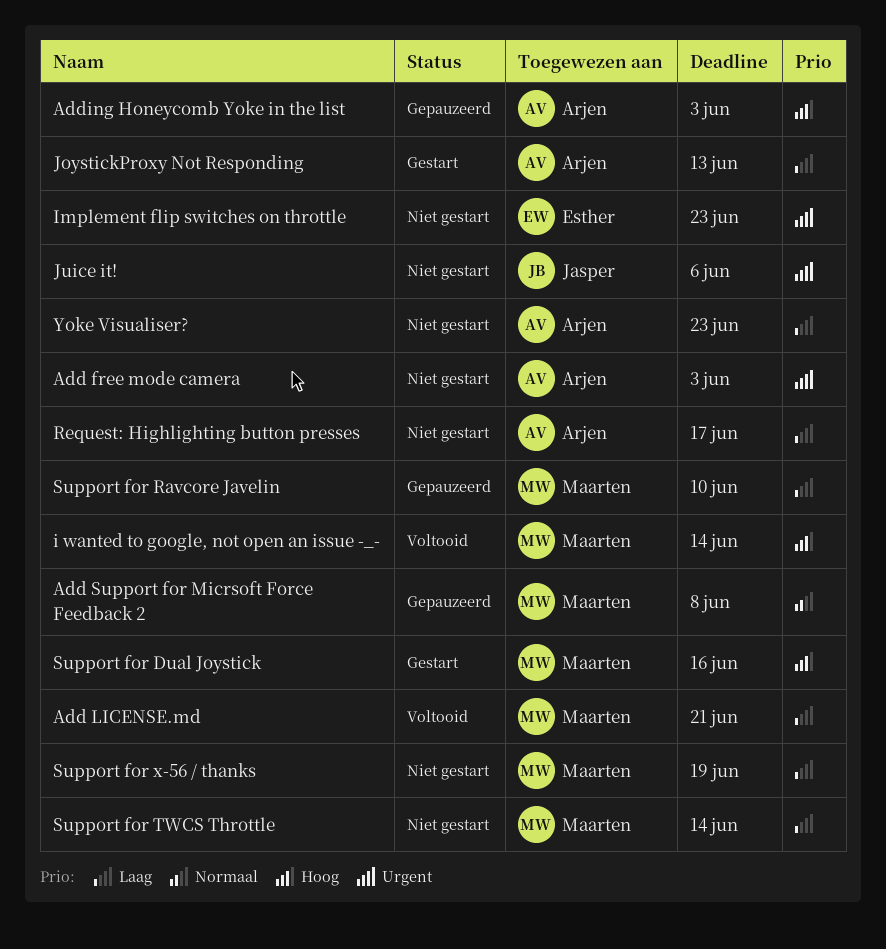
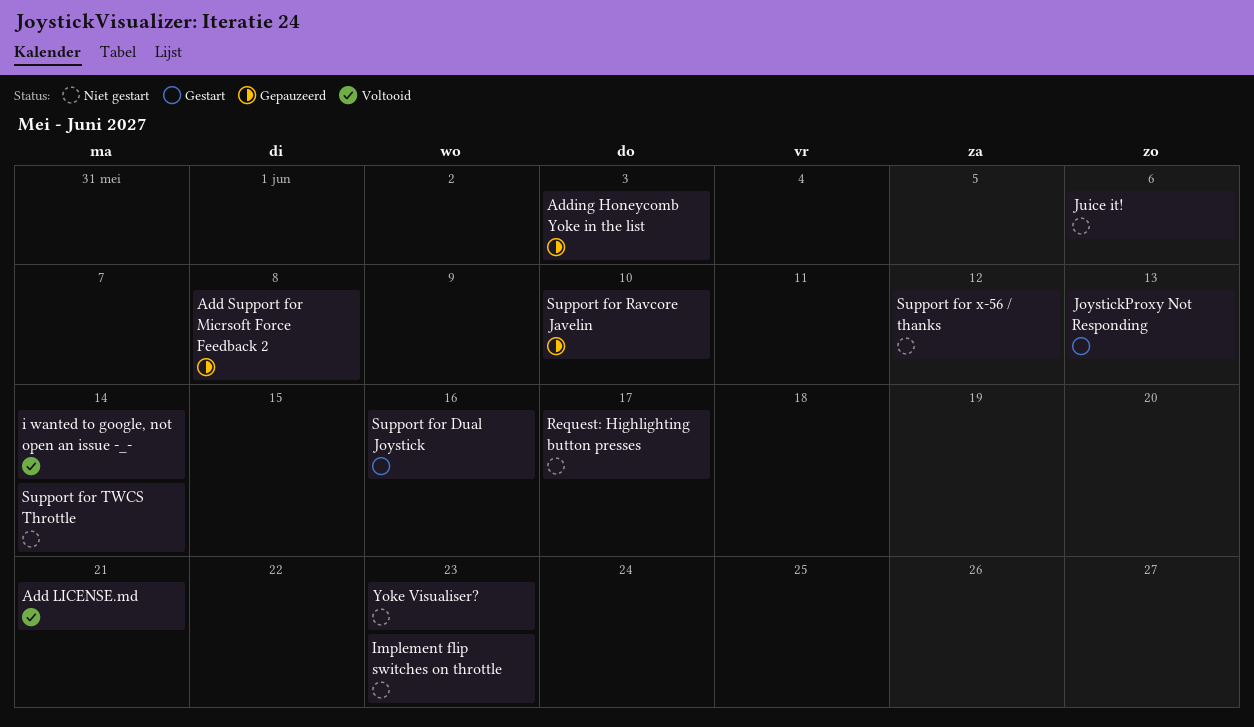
Add free mode camera: present -> none
Support for x-56 / thanks, due: Jun 19 -> Jun 12

